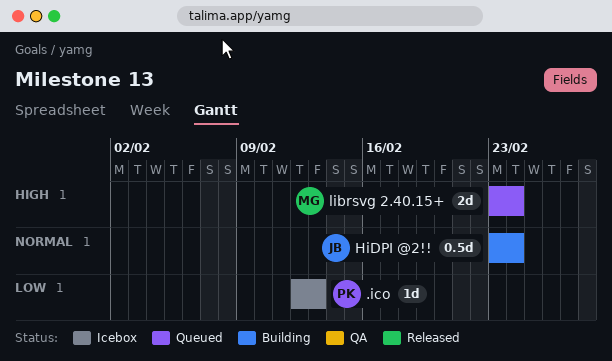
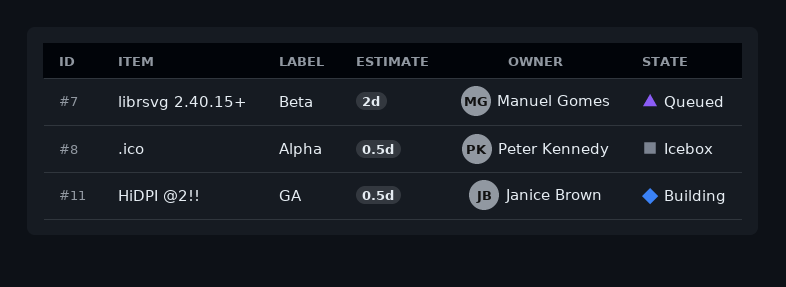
.ico, estimate: 1d -> 0.5d

